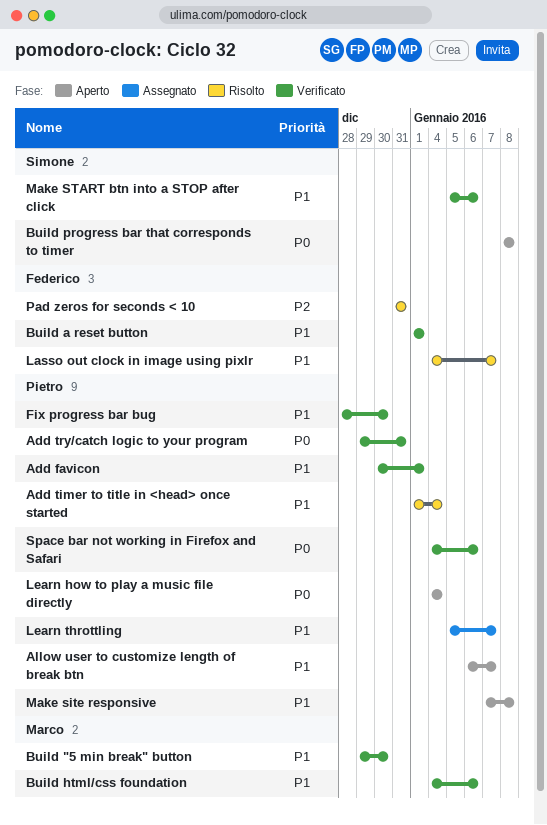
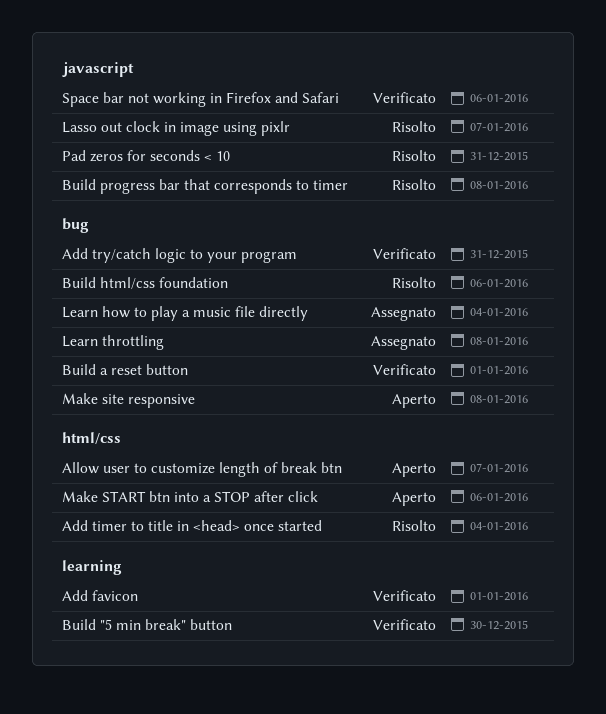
Build html/css foundation, status: Verificato -> Risolto
Build progress bar that corresponds to timer, status: Aperto -> Risolto
Fix progress bar bug: present -> none
Learn how to play a music file directly, status: Aperto -> Assegnato
Learn throttling, due: Jan 7 -> Jan 8
Make START btn into a STOP after click, status: Verificato -> Aperto

